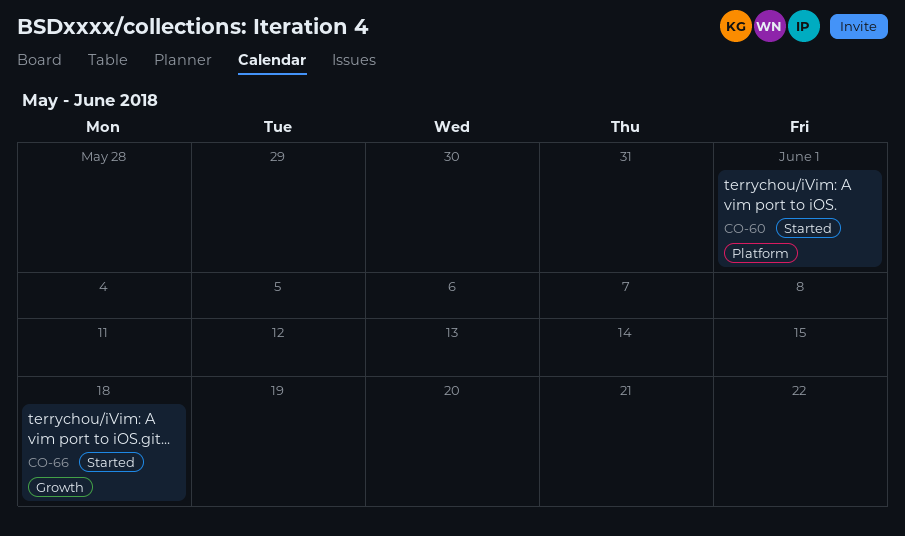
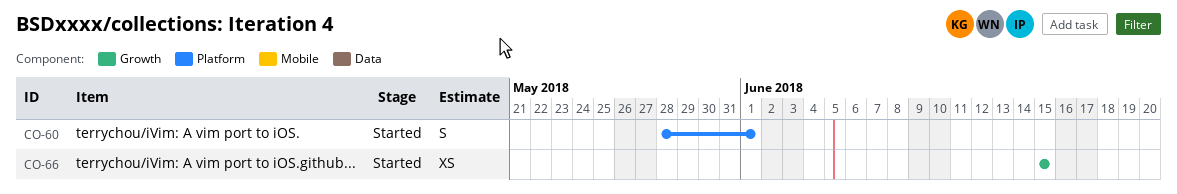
CO-66, due: Jun 18 -> Jun 15

